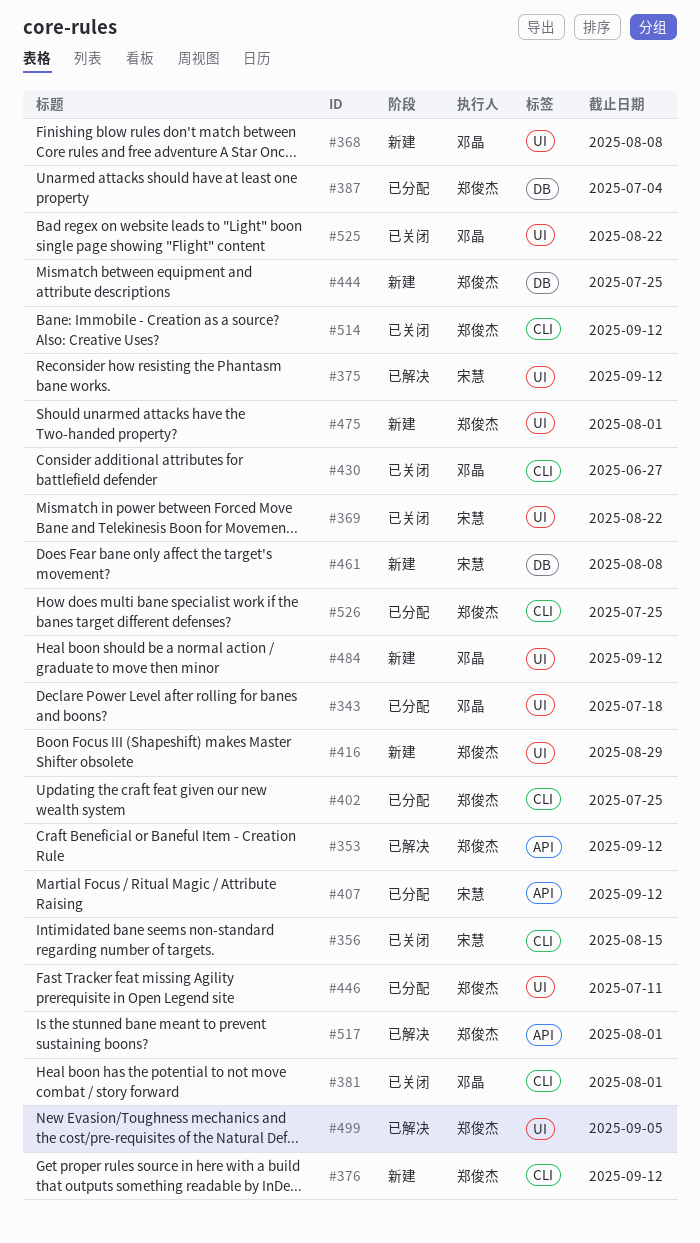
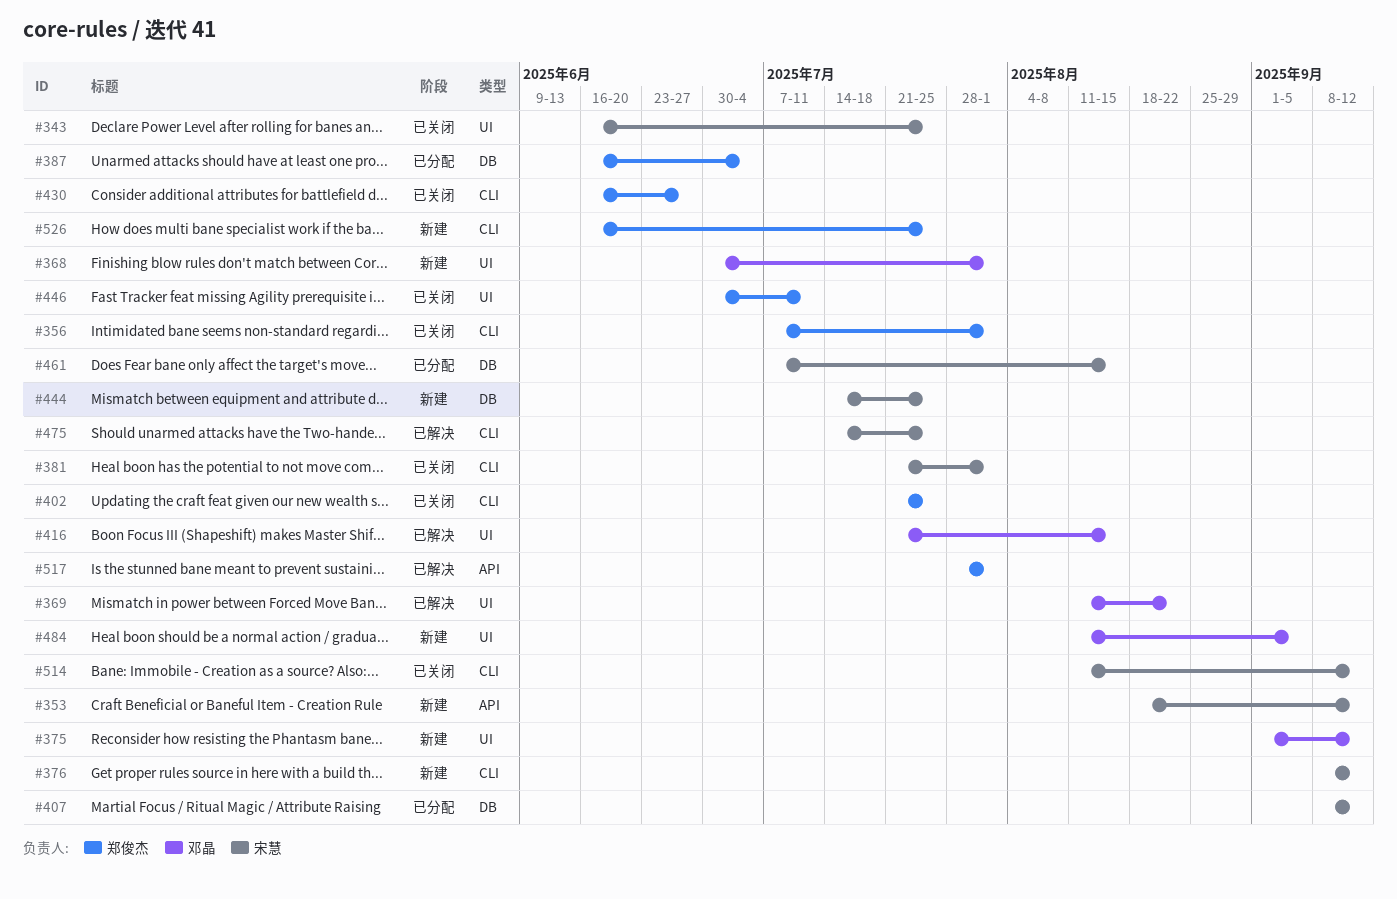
#343, status: 已分配 -> 已关闭
#343, owner: 邓晶 -> 宋慧
#343, due: Jul 18 -> Jul 25
#353, status: 已解决 -> 新建
#353, owner: 郑俊杰 -> 宋慧
#356, owner: 宋慧 -> 郑俊杰
#356, due: Aug 15 -> Aug 1
#368, due: Aug 8 -> Aug 1
#369, status: 已关闭 -> 已解决
#369, owner: 宋慧 -> 邓晶
#375, status: 已解决 -> 新建
#375, owner: 宋慧 -> 邓晶
#376, owner: 郑俊杰 -> 宋慧
#381, owner: 邓晶 -> 宋慧
#402, status: 已分配 -> 已关闭
#407, label: API -> DB
#416, status: 新建 -> 已解决
#416, owner: 郑俊杰 -> 邓晶
#416, due: Aug 29 -> Aug 15
#430, owner: 邓晶 -> 郑俊杰
#444, owner: 郑俊杰 -> 宋慧
#446, status: 已分配 -> 已关闭
#461, status: 新建 -> 已分配
#461, due: Aug 8 -> Aug 15
#475, status: 新建 -> 已解决
#475, owner: 郑俊杰 -> 宋慧
#475, label: UI -> CLI
#475, due: Aug 1 -> Jul 25
#484, due: Sep 12 -> Sep 5
#499: present -> none
#514, owner: 郑俊杰 -> 宋慧
#525: present -> none
#526, status: 已分配 -> 新建

